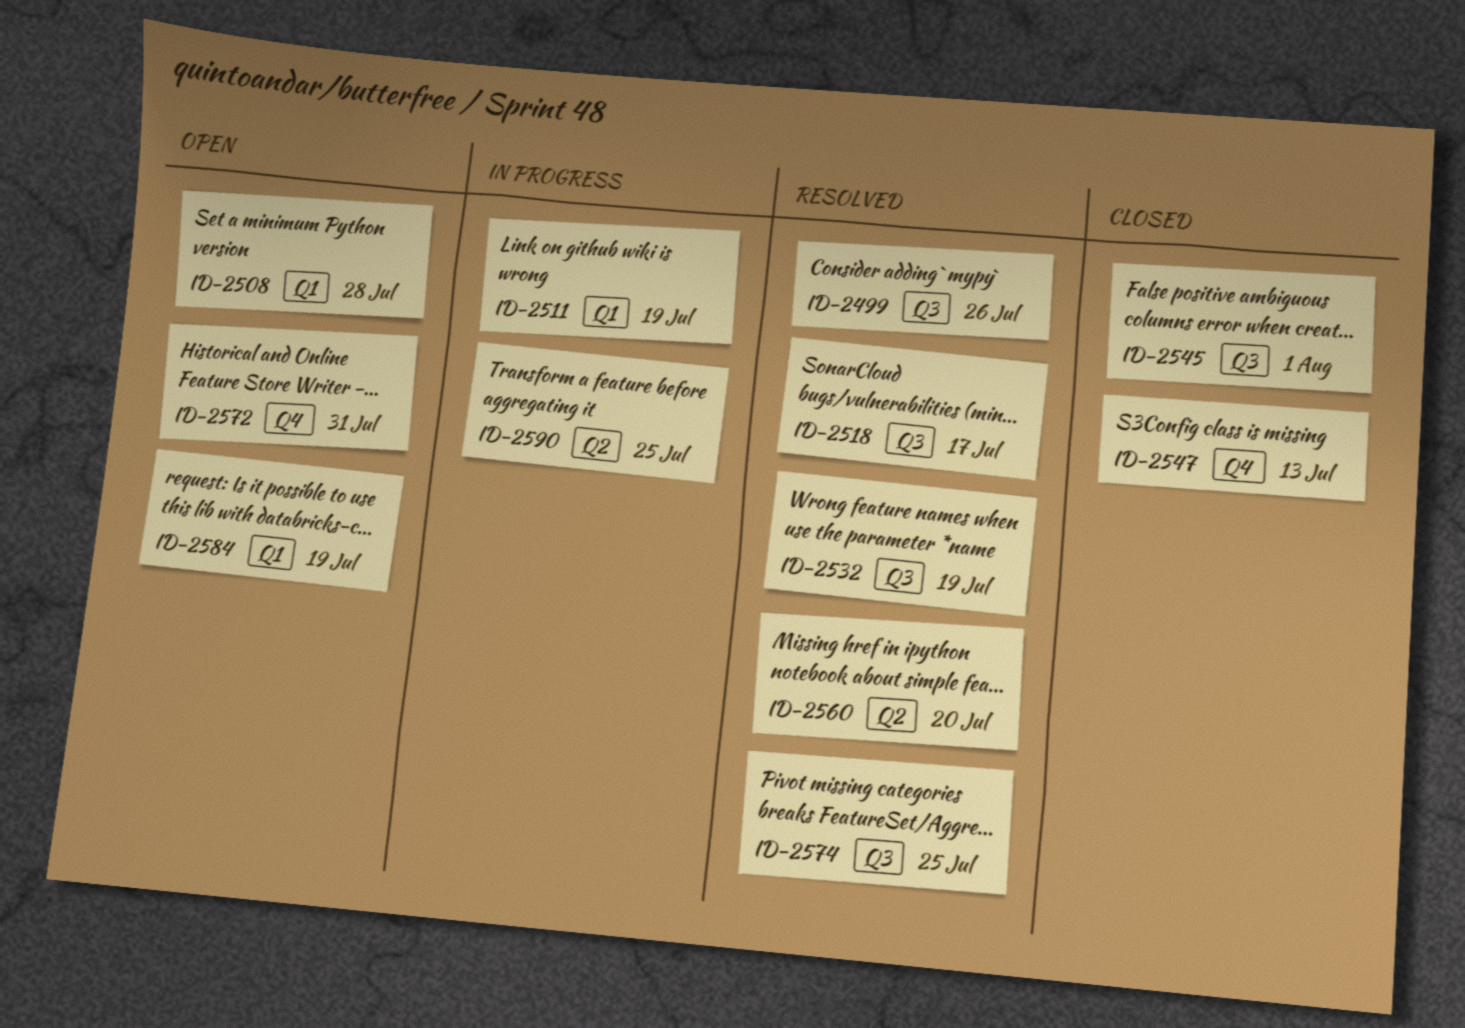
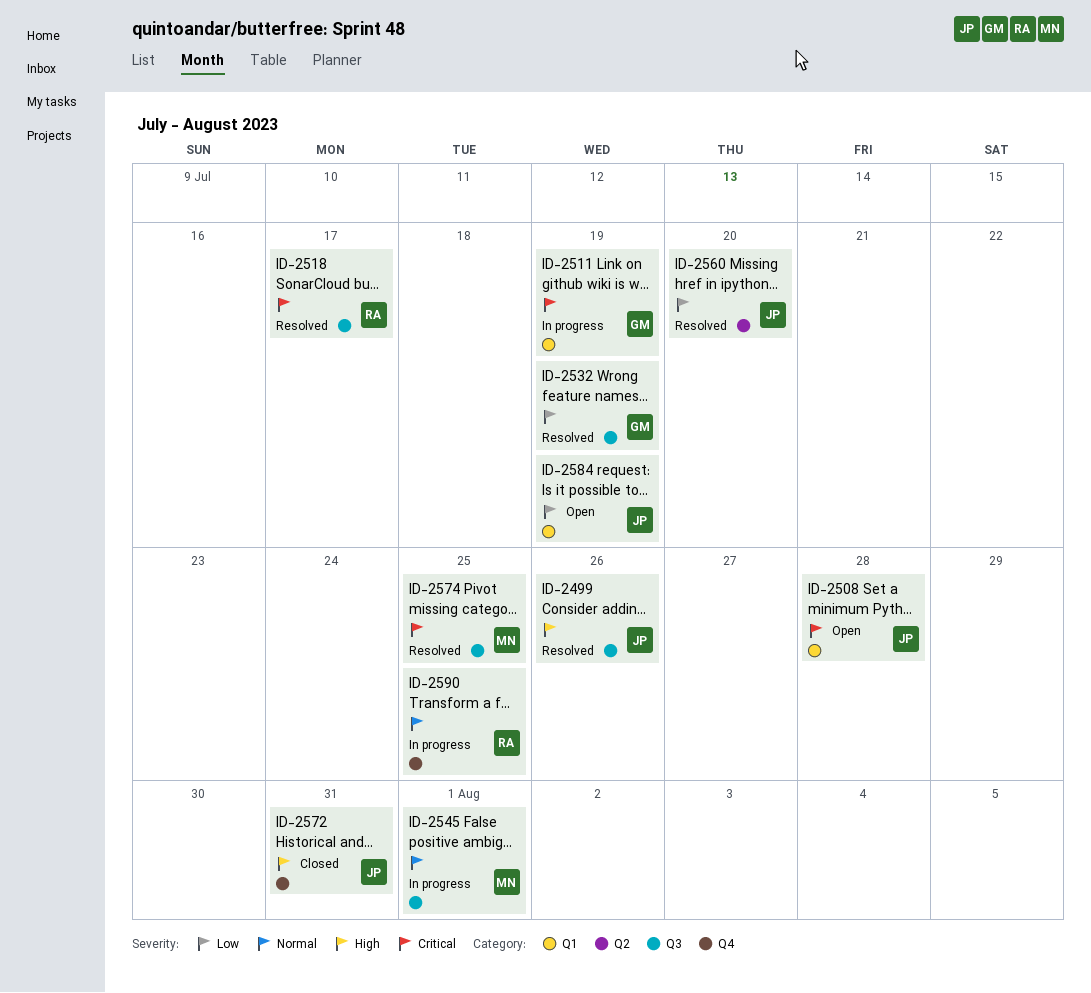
ID-2545, status: Closed -> In progress
ID-2547: present -> none
ID-2572, status: Open -> Closed
ID-2590, label: Q2 -> Q4

